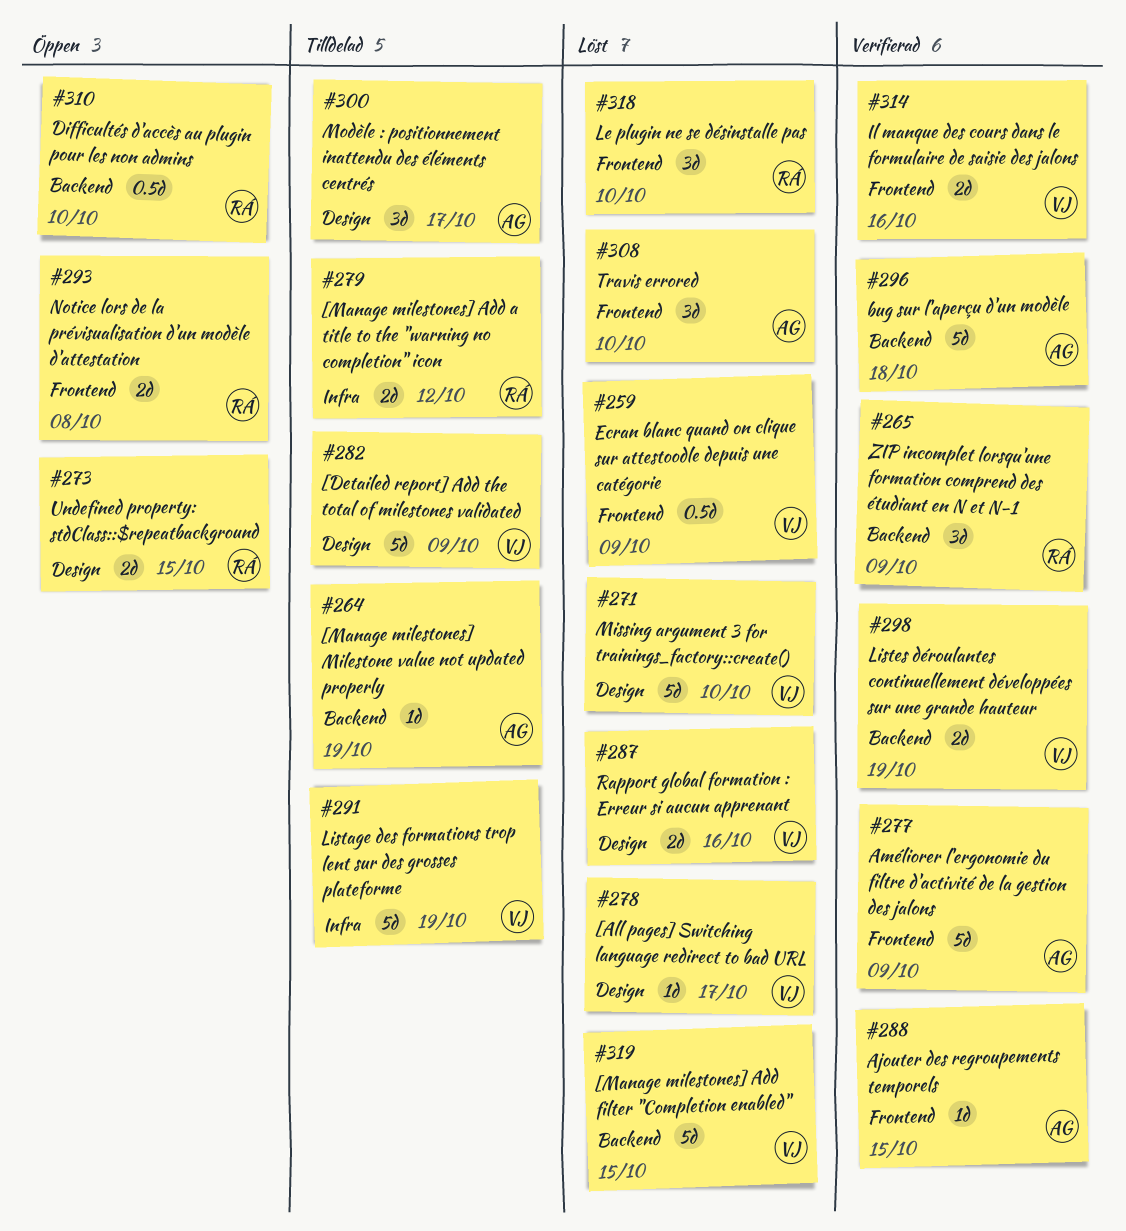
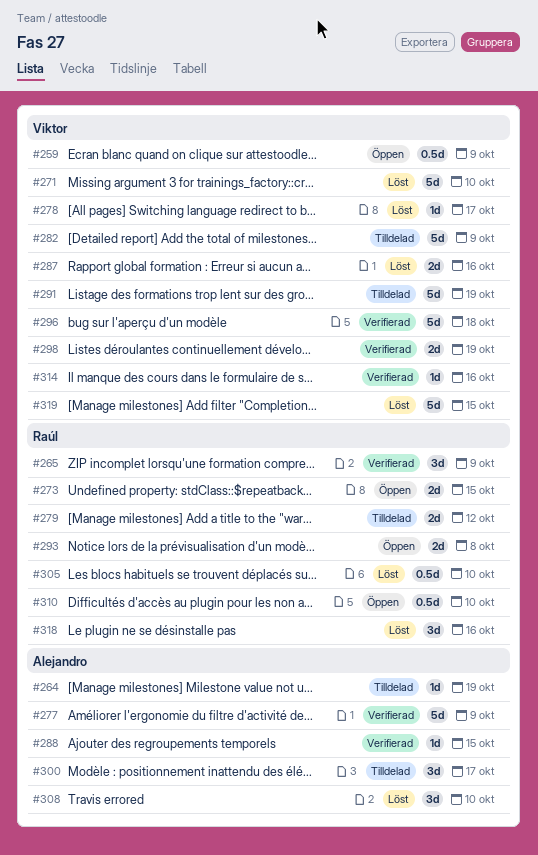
#259, status: Löst -> Öppen
#296, owner: Alejandro -> Viktor
#305: none -> present
#314, estimate: 2d -> 1d
#318, due: Oct 10 -> Oct 16

